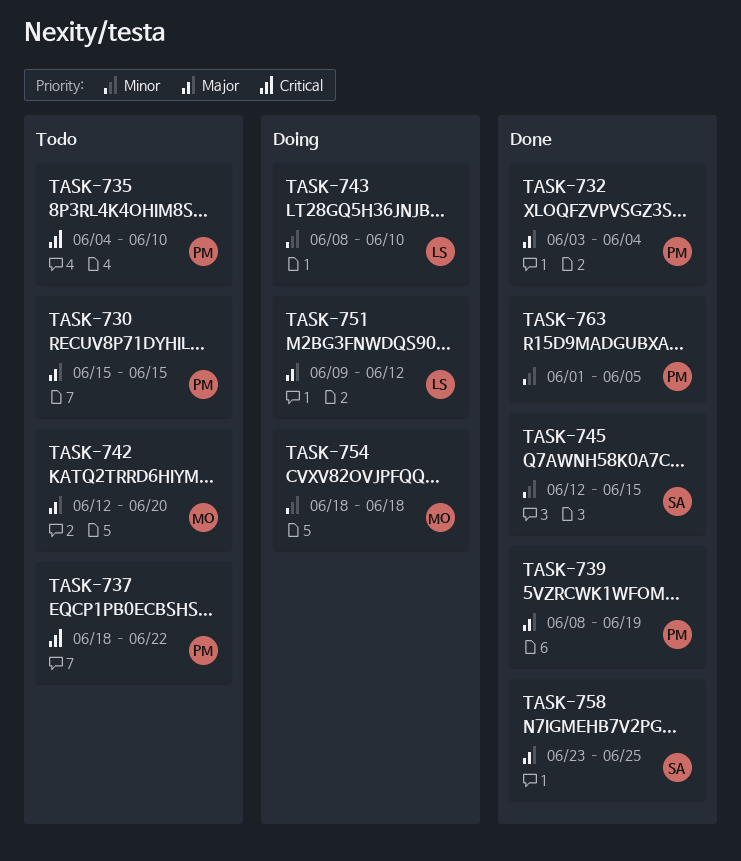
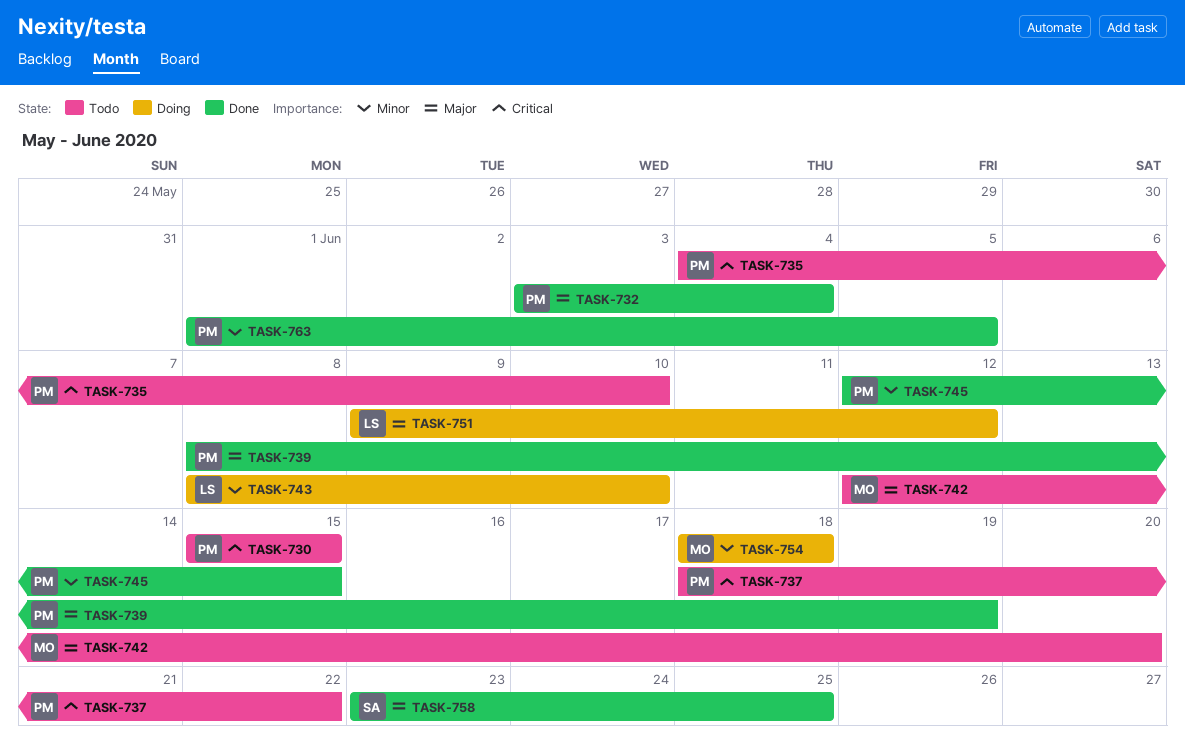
TASK-730, priority: Major -> Critical
TASK-745, owner: SA -> PM

